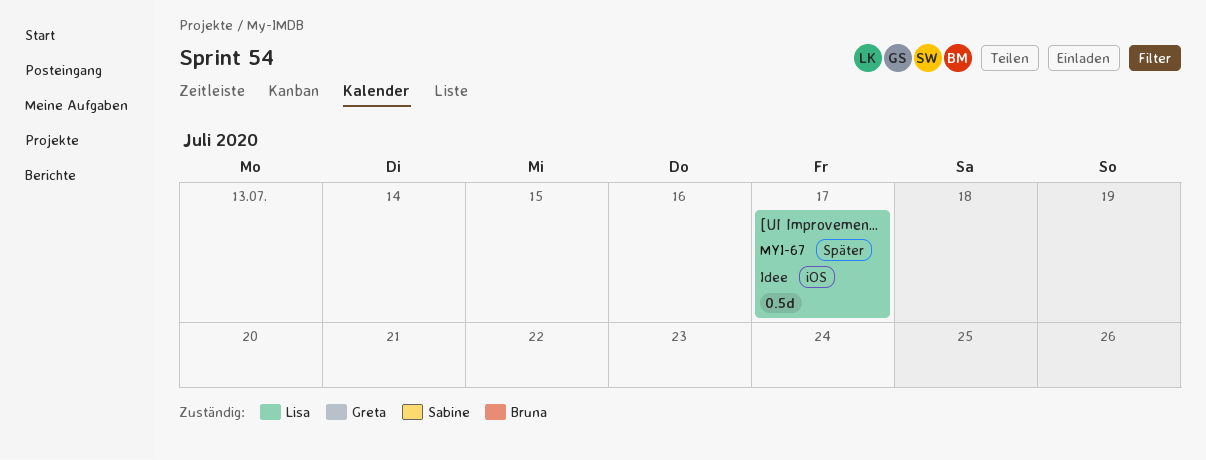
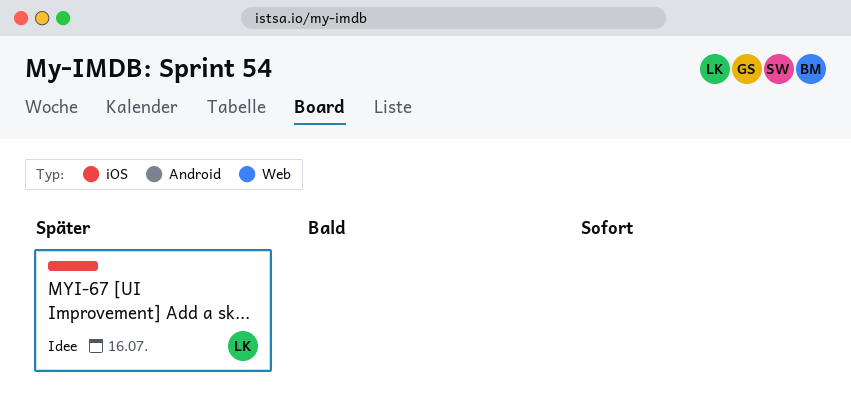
MYI-67, due: Jul 17 -> Jul 16

